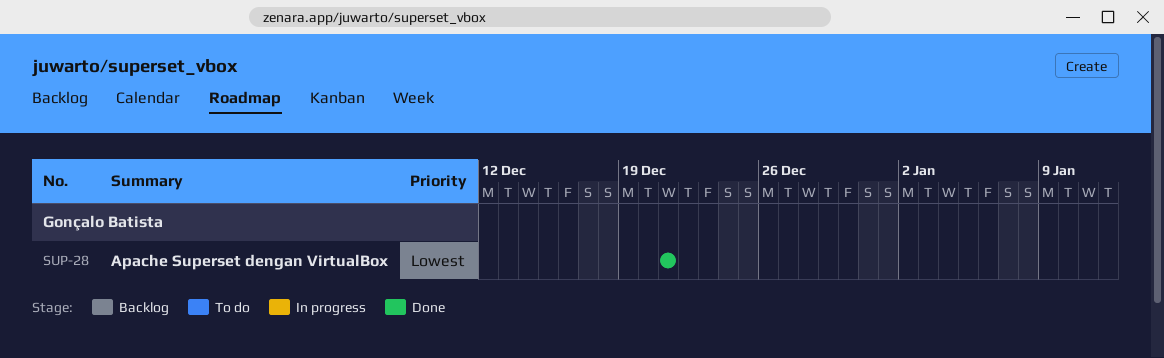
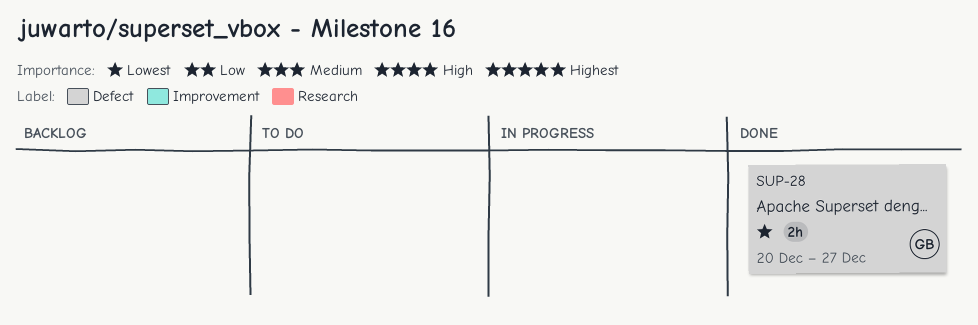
SUP-28, start: Dec 21 -> Dec 20
SUP-28, due: Dec 21 -> Dec 27

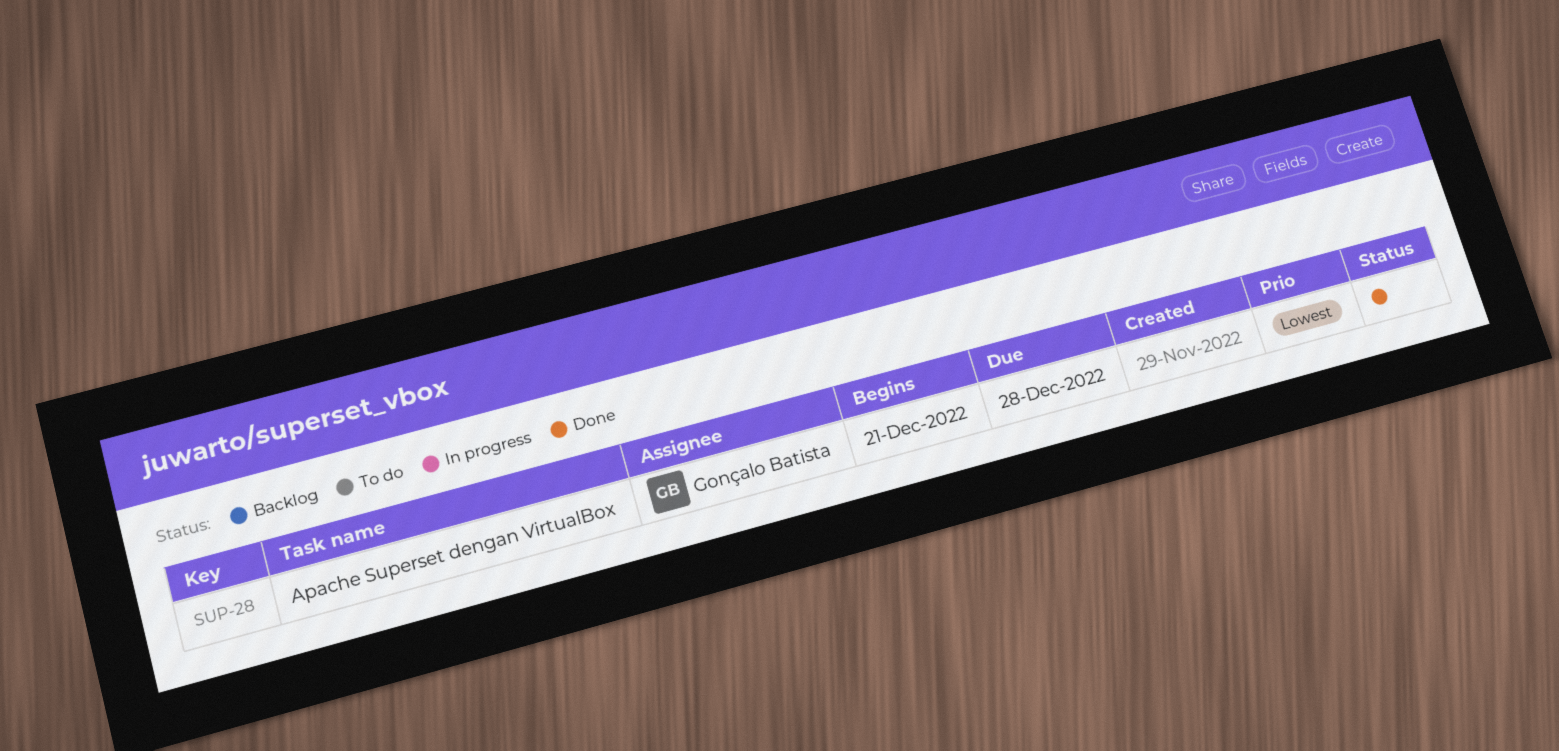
SUP-28, start: Dec 20 -> Dec 21
SUP-28, due: Dec 27 -> Dec 28

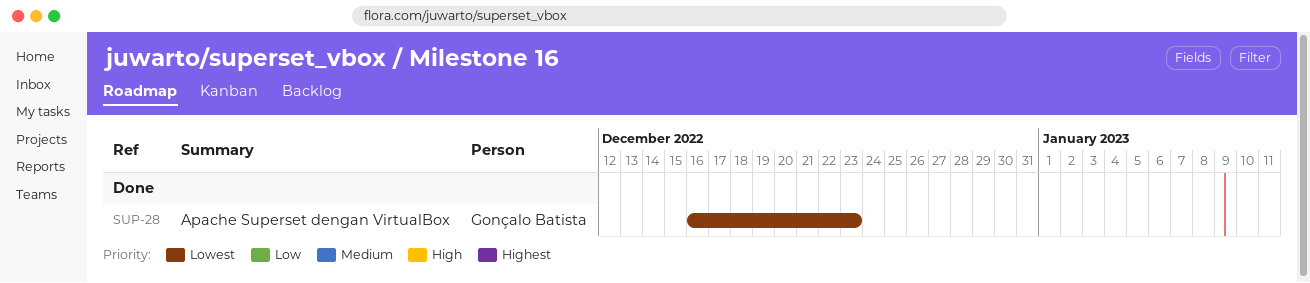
SUP-28, start: Dec 21 -> Dec 16
SUP-28, due: Dec 28 -> Dec 23

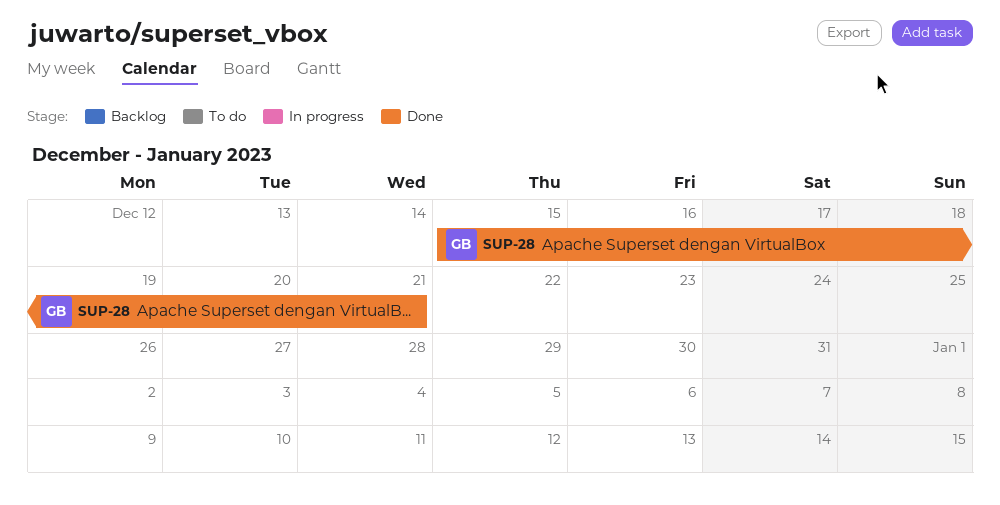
SUP-28, start: Dec 16 -> Dec 15
SUP-28, due: Dec 23 -> Dec 21

